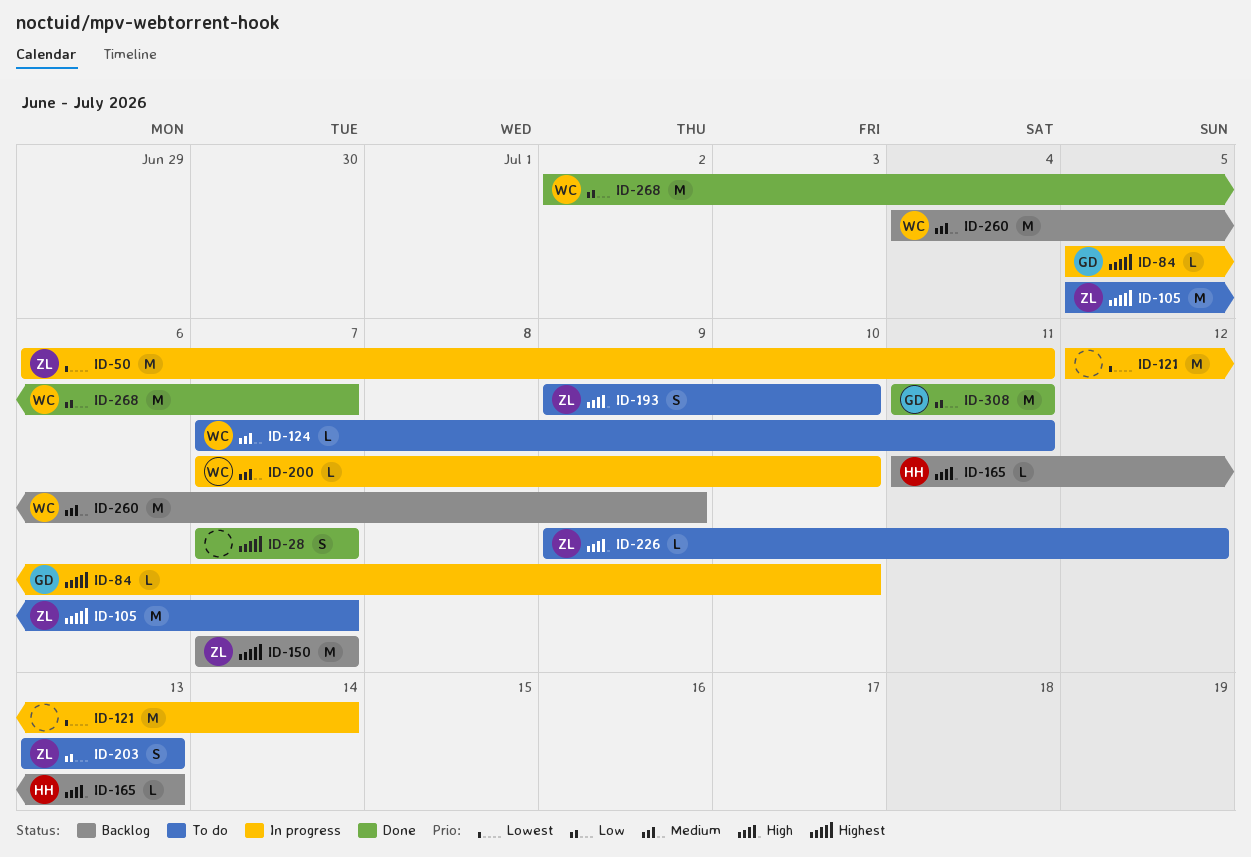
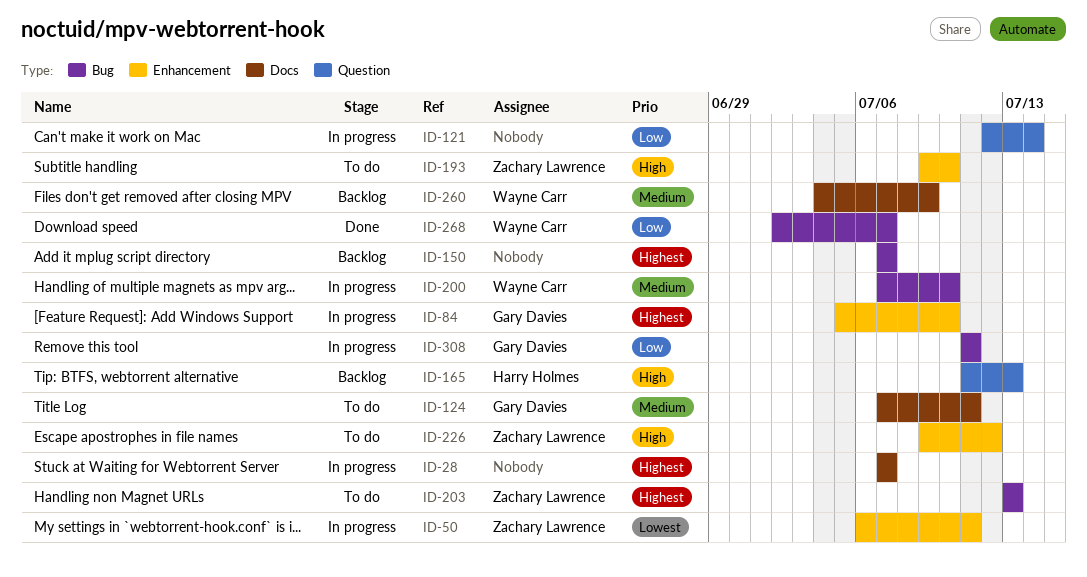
ID-28, status: Done -> In progress
ID-105: present -> none
ID-121, priority: Lowest -> Low
ID-124, owner: Wayne Carr -> Gary Davies
ID-150, owner: Zachary Lawrence -> none
ID-203, priority: Low -> Highest
ID-308, status: Done -> In progress

